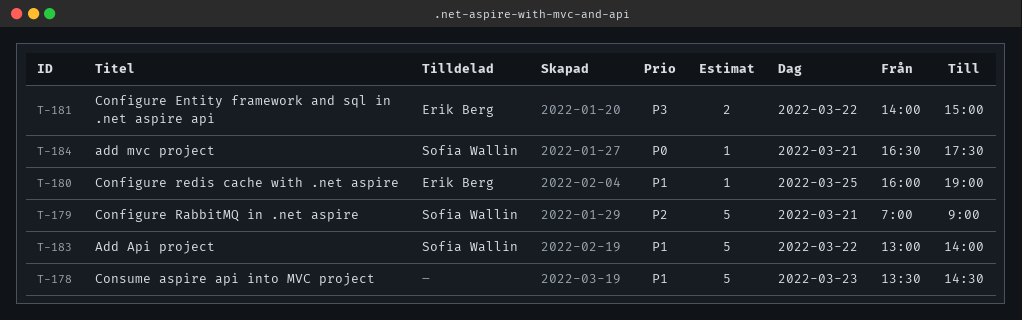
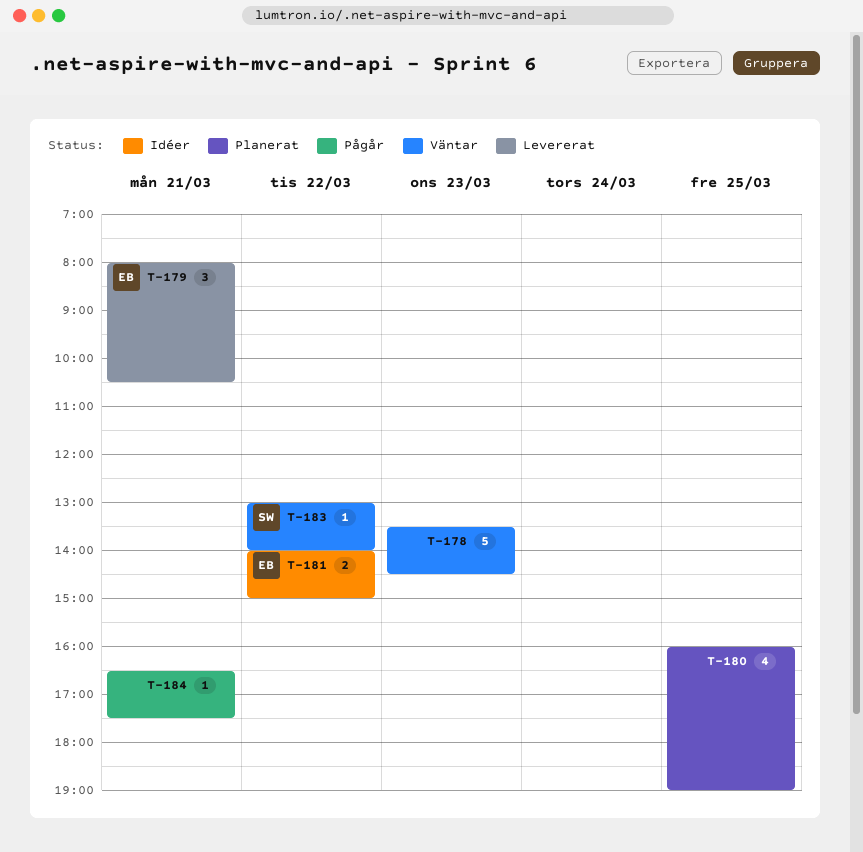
T-179, owner: Sofia Wallin -> Erik Berg
T-179, estimate: 5 -> 3
T-179, begins: 07:00 -> 08:00
T-179, ends: 09:00 -> 10:30
T-180, owner: Erik Berg -> none
T-180, estimate: 1 -> 4
T-183, estimate: 5 -> 1
T-184, owner: Sofia Wallin -> none

